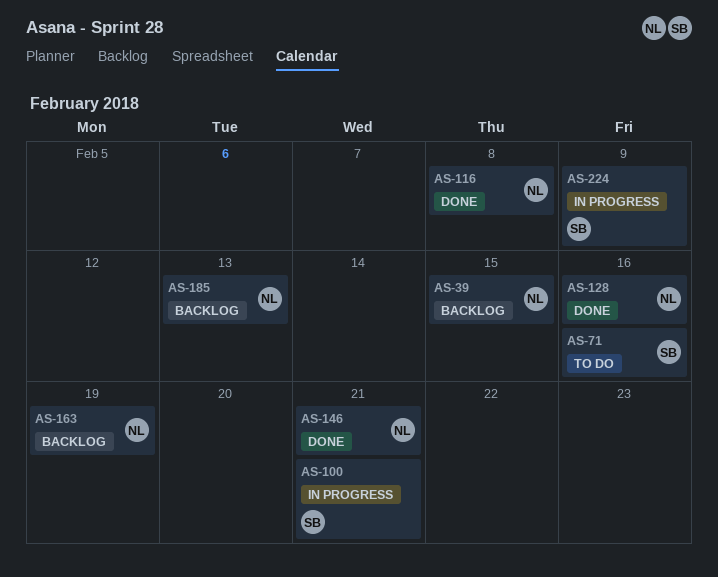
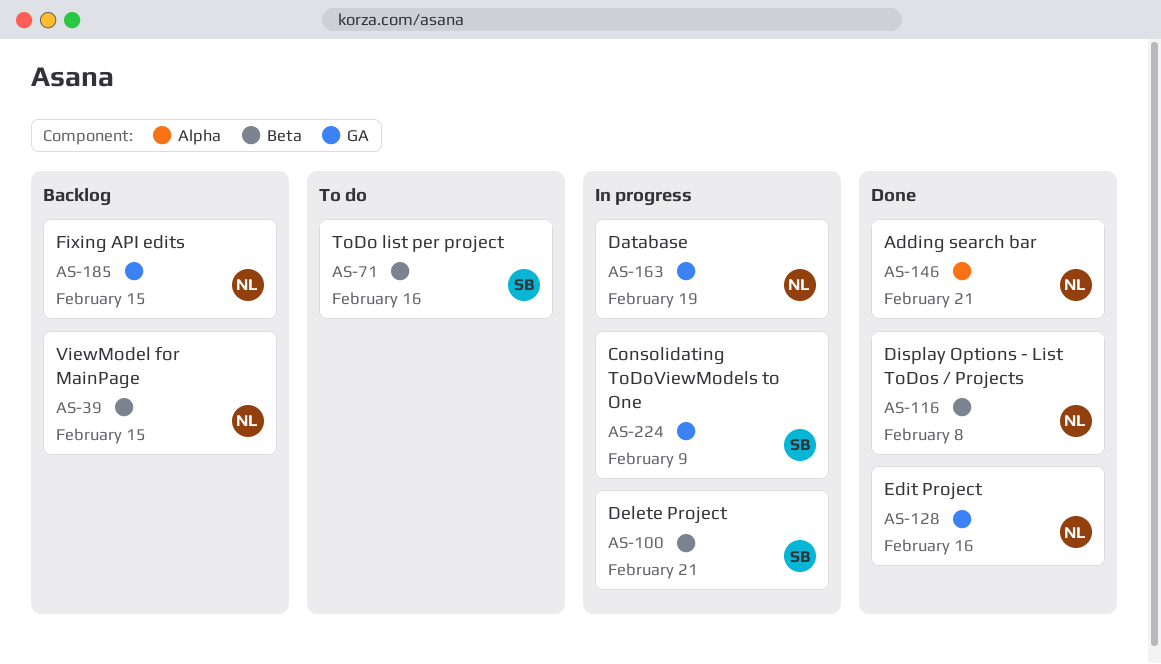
AS-163, status: Backlog -> In progress
AS-185, due: Feb 13 -> Feb 15

